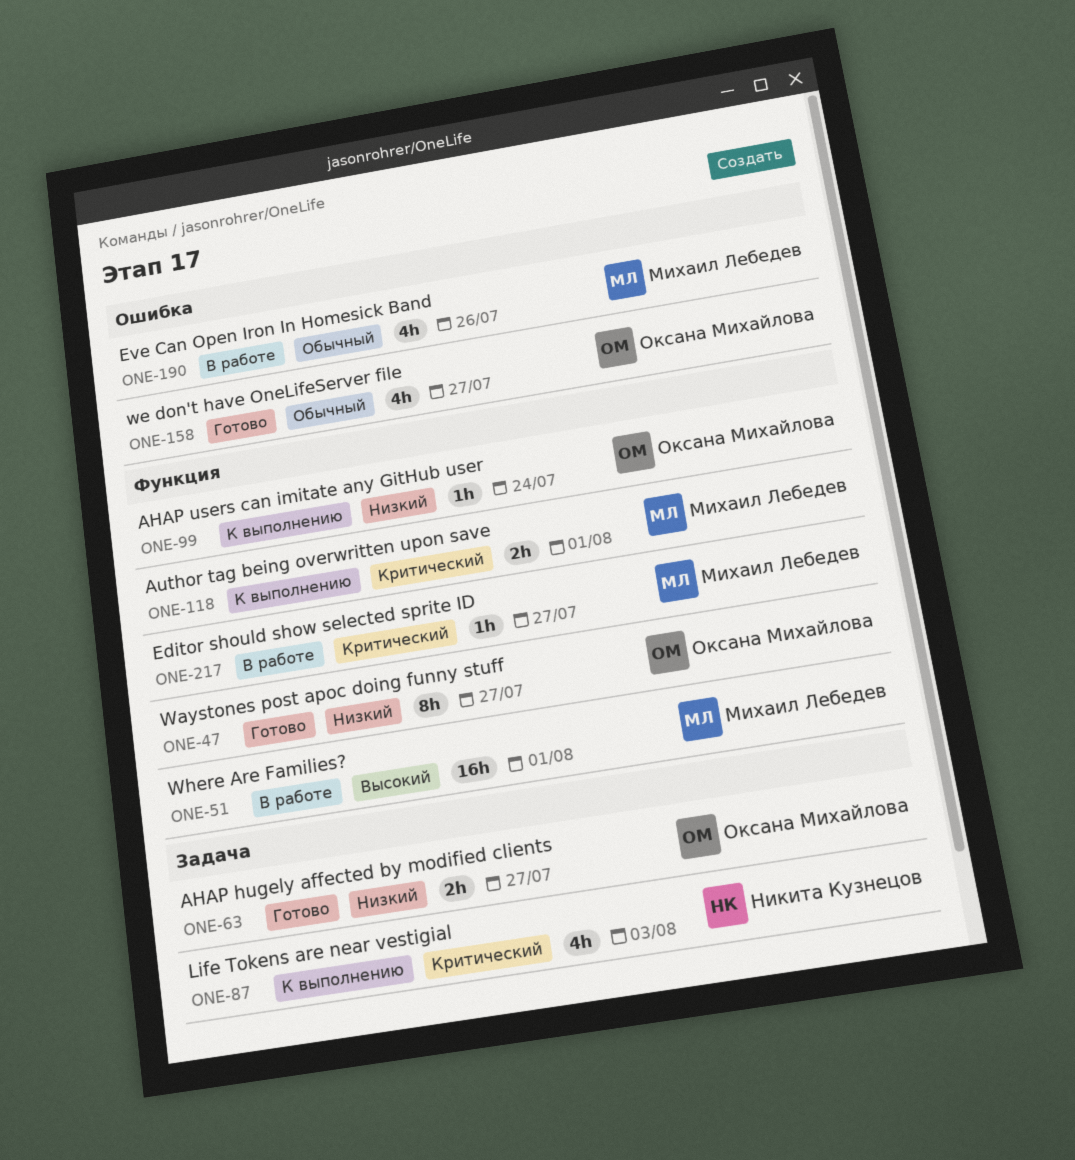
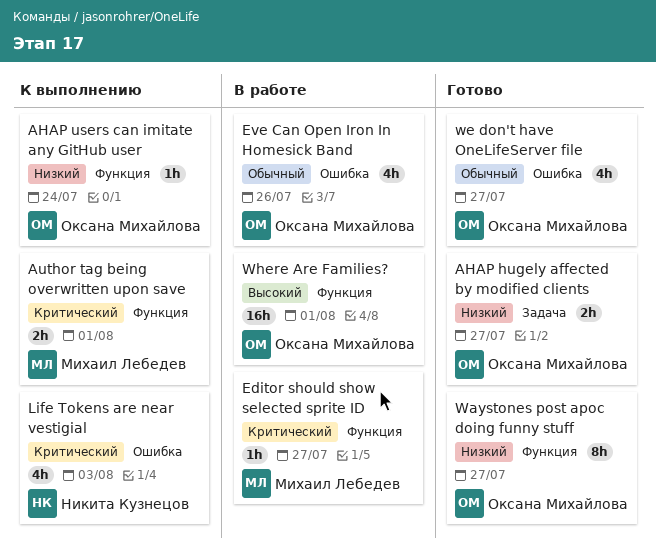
Eve Can Open Iron In Homesick Band, owner: Михаил Лебедев -> Оксана Михайлова
Life Tokens are near vestigial, label: Задача -> Ошибка
Where Are Families?, owner: Михаил Лебедев -> Оксана Михайлова

